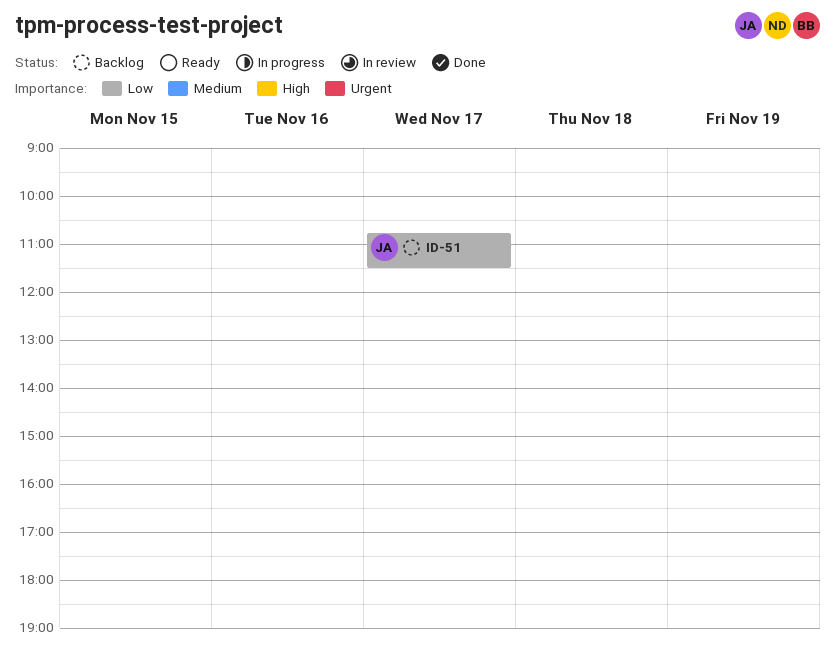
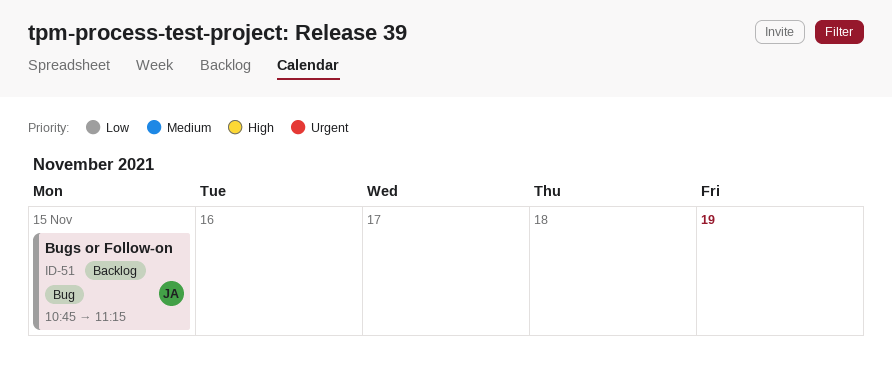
ID-51, day: Nov 17 -> Nov 15
ID-51, ends: 11:30 -> 11:15

